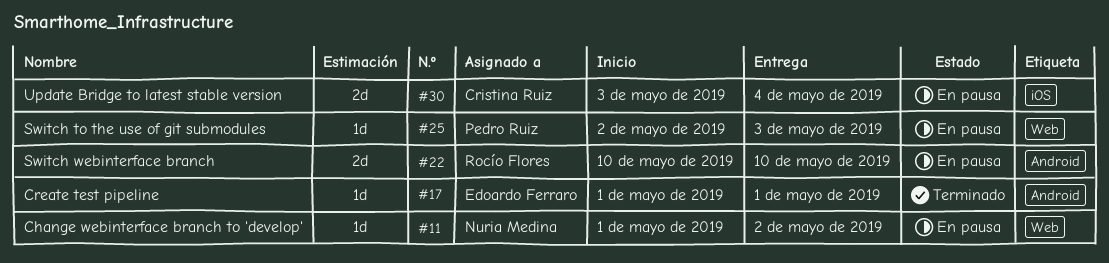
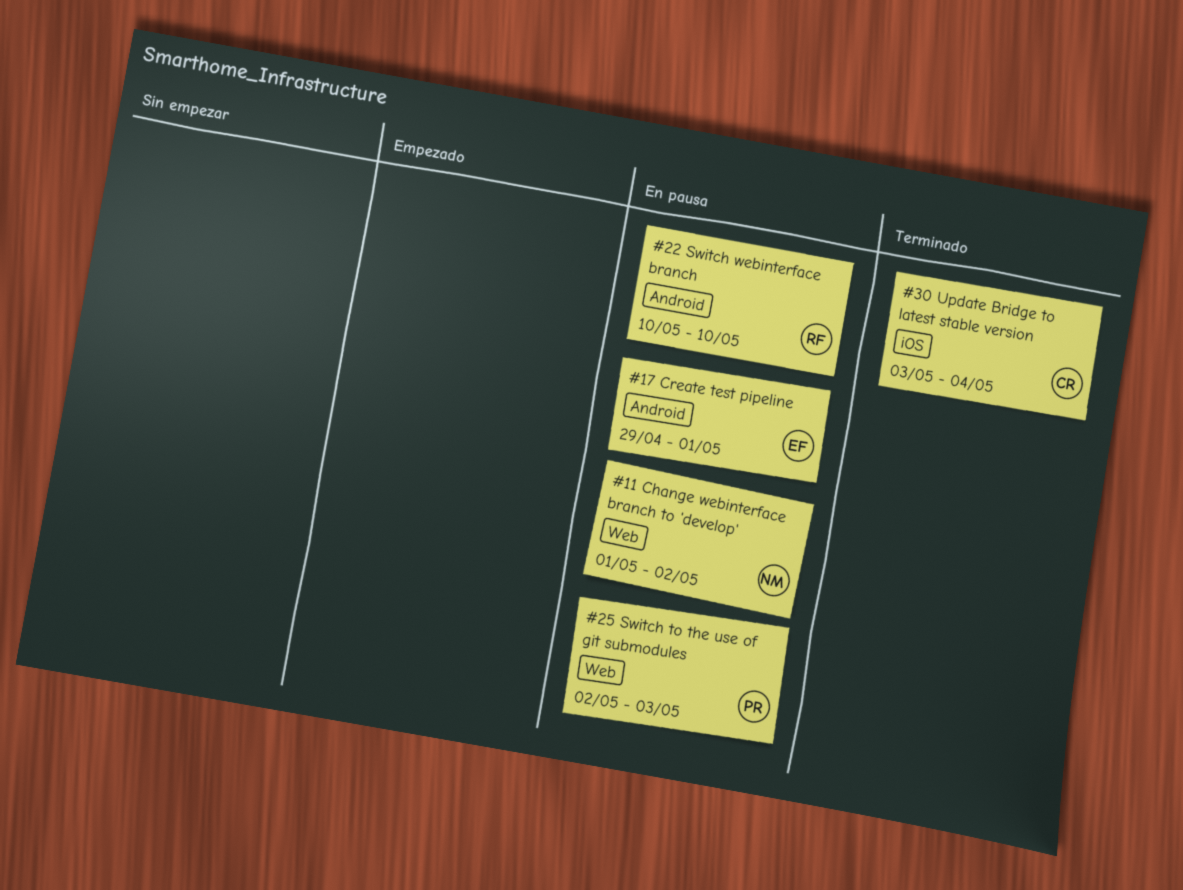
#17, status: Terminado -> En pausa
#17, start: May 1 -> Apr 29
#30, status: En pausa -> Terminado

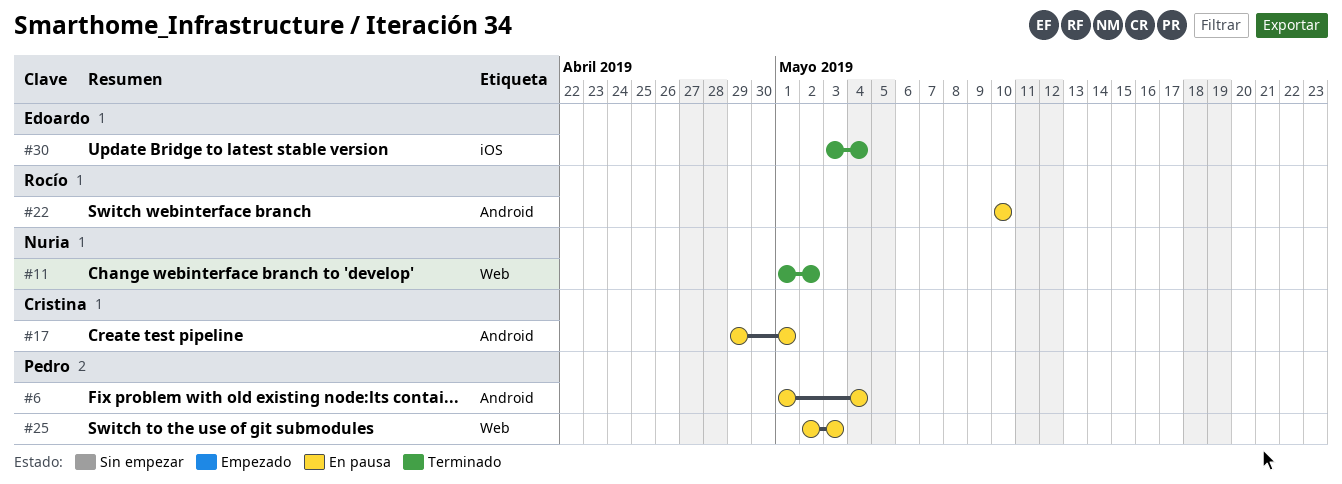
#6: none -> present
#11, status: En pausa -> Terminado
#17, owner: Edoardo -> Cristina
#30, owner: Cristina -> Edoardo

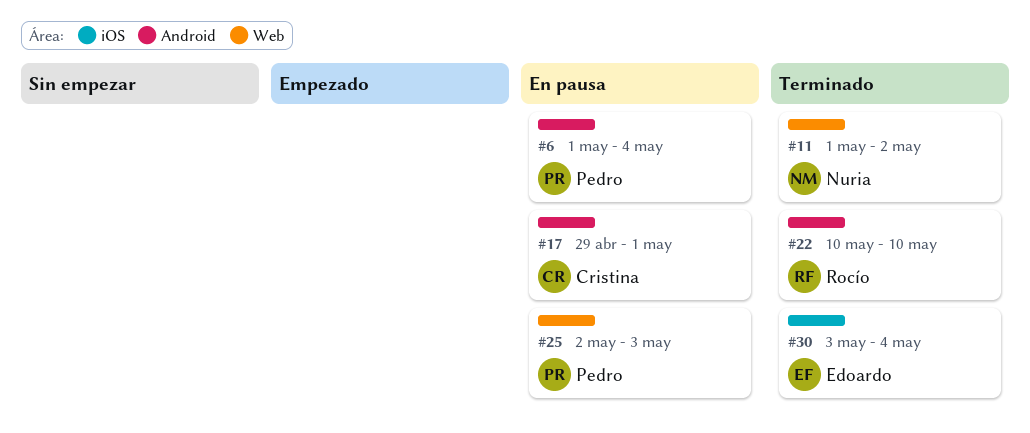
#22, status: En pausa -> Terminado

